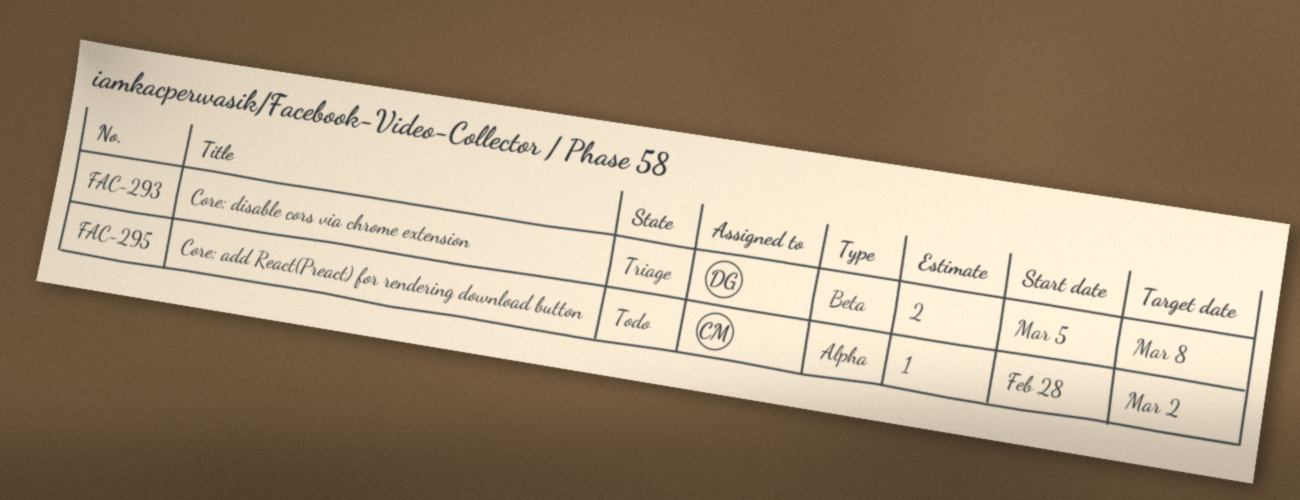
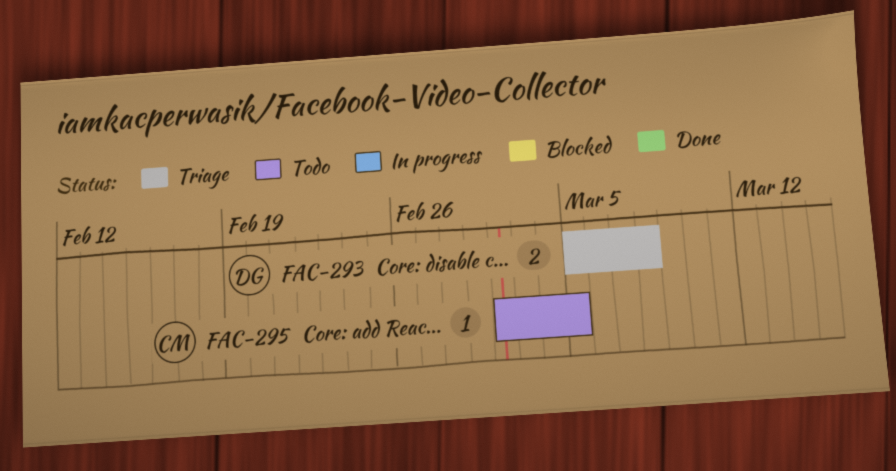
FAC-295, start: Feb 28 -> Mar 2
FAC-295, due: Mar 2 -> Mar 5

